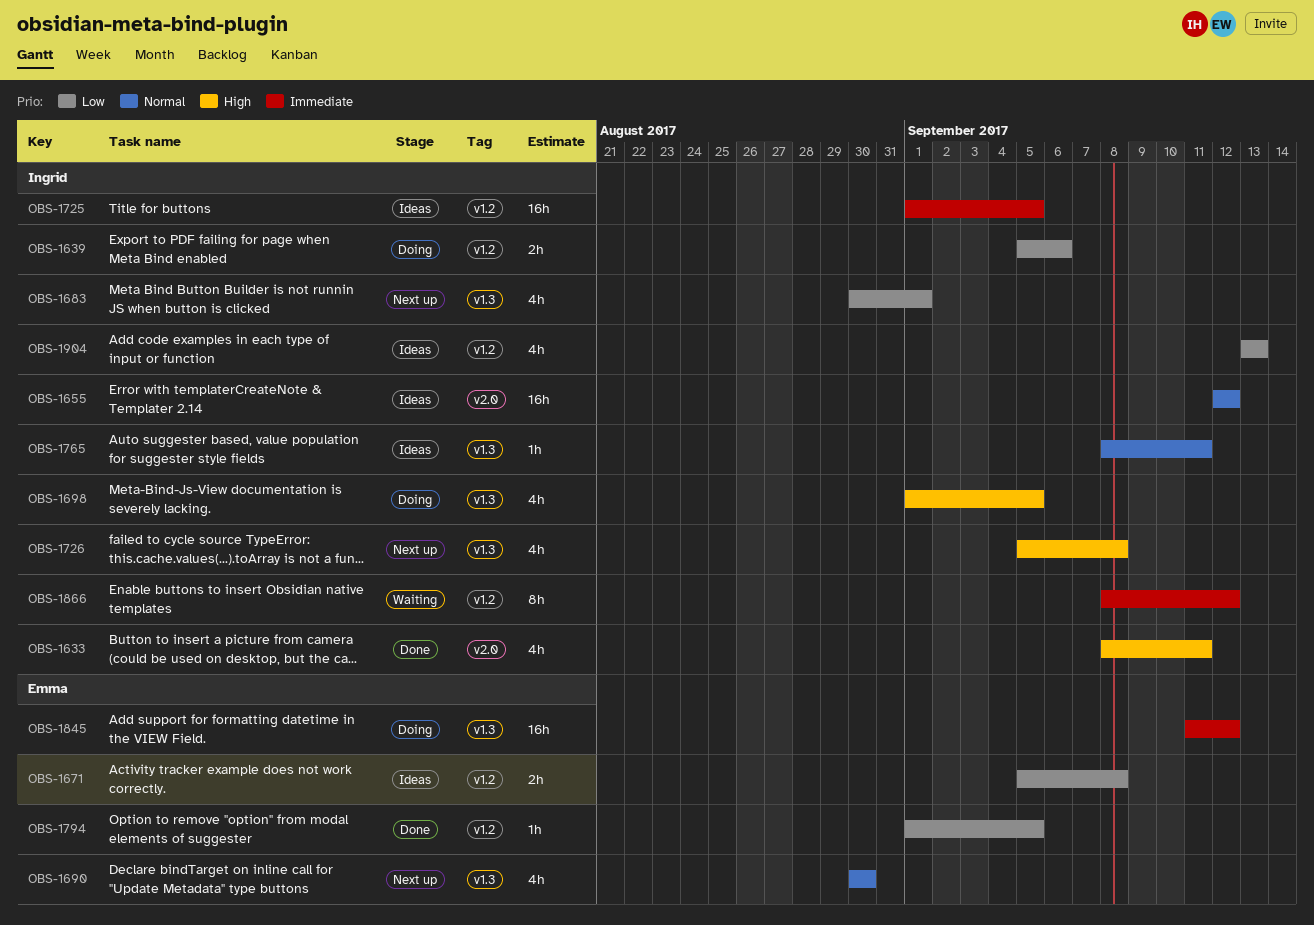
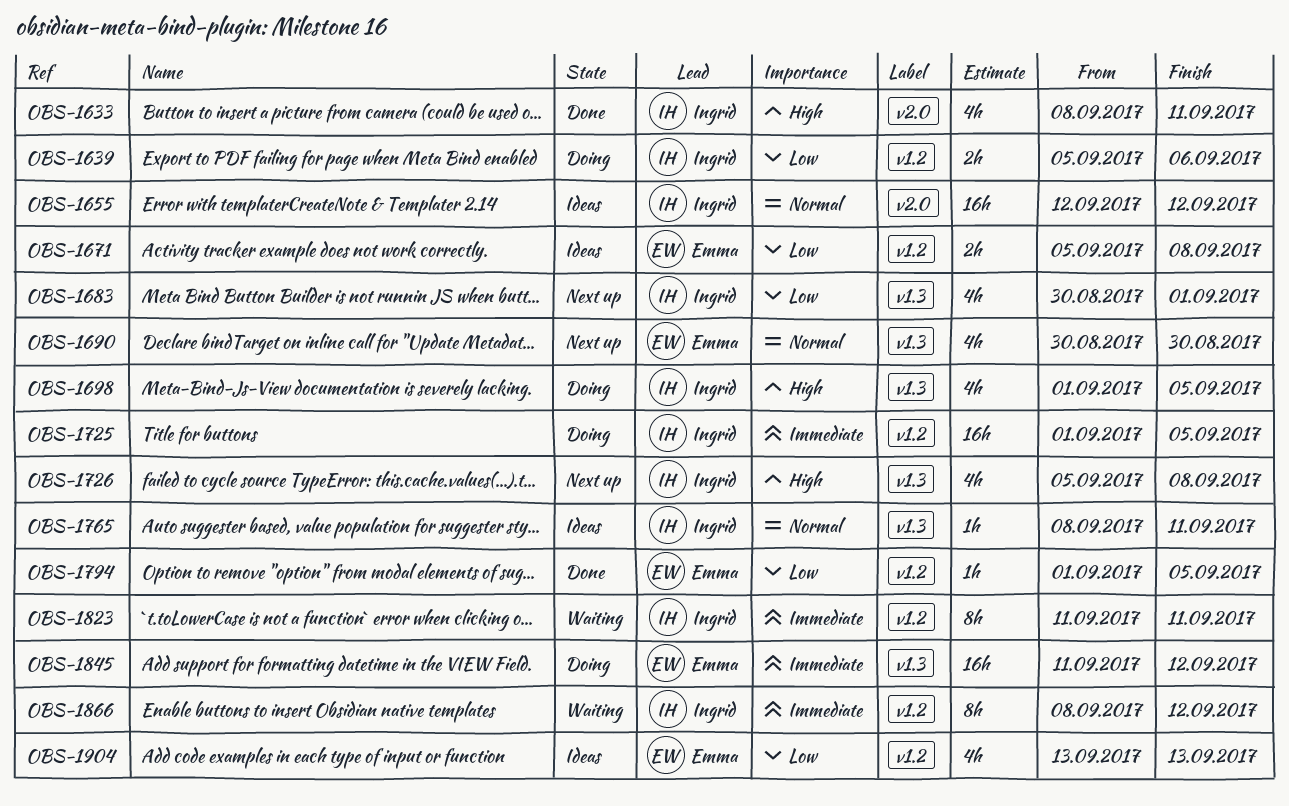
OBS-1725, status: Ideas -> Doing
OBS-1823: none -> present
OBS-1904, owner: Ingrid -> Emma

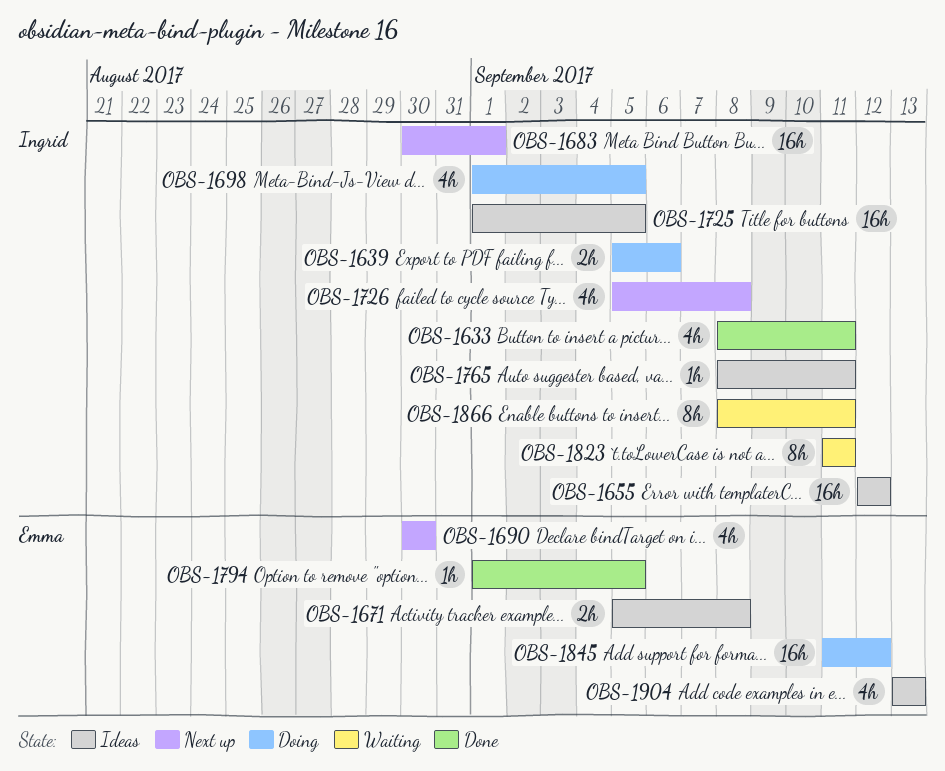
OBS-1683, estimate: 4h -> 16h
OBS-1725, status: Doing -> Ideas
OBS-1866, due: Sep 12 -> Sep 11

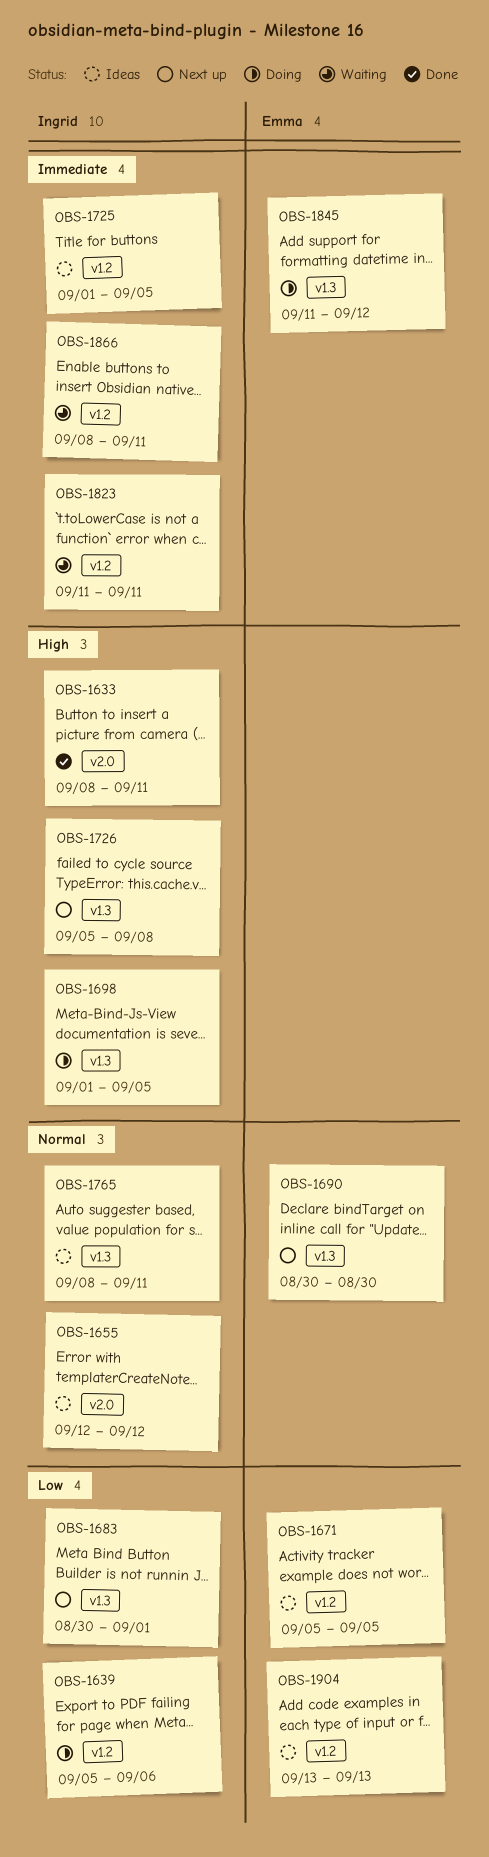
OBS-1671, due: Sep 8 -> Sep 5
OBS-1794: present -> none

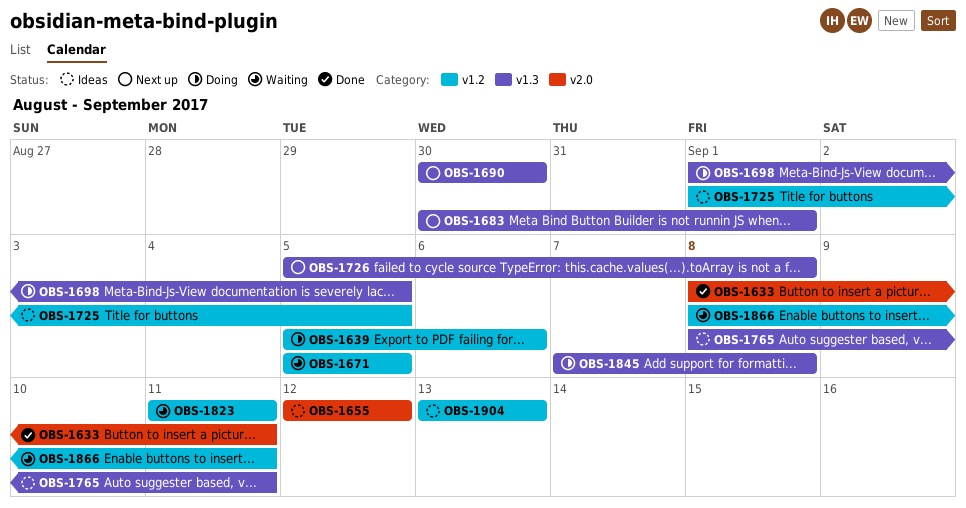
OBS-1671, status: Ideas -> Waiting
OBS-1845, start: Sep 11 -> Sep 7
OBS-1845, due: Sep 12 -> Sep 8

